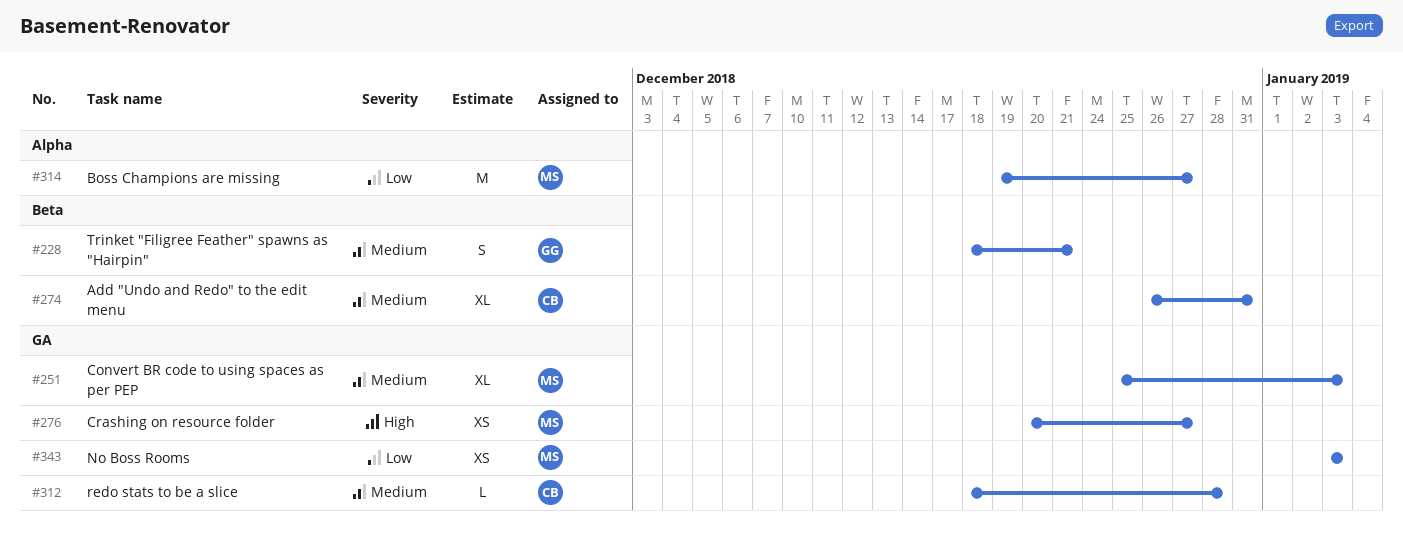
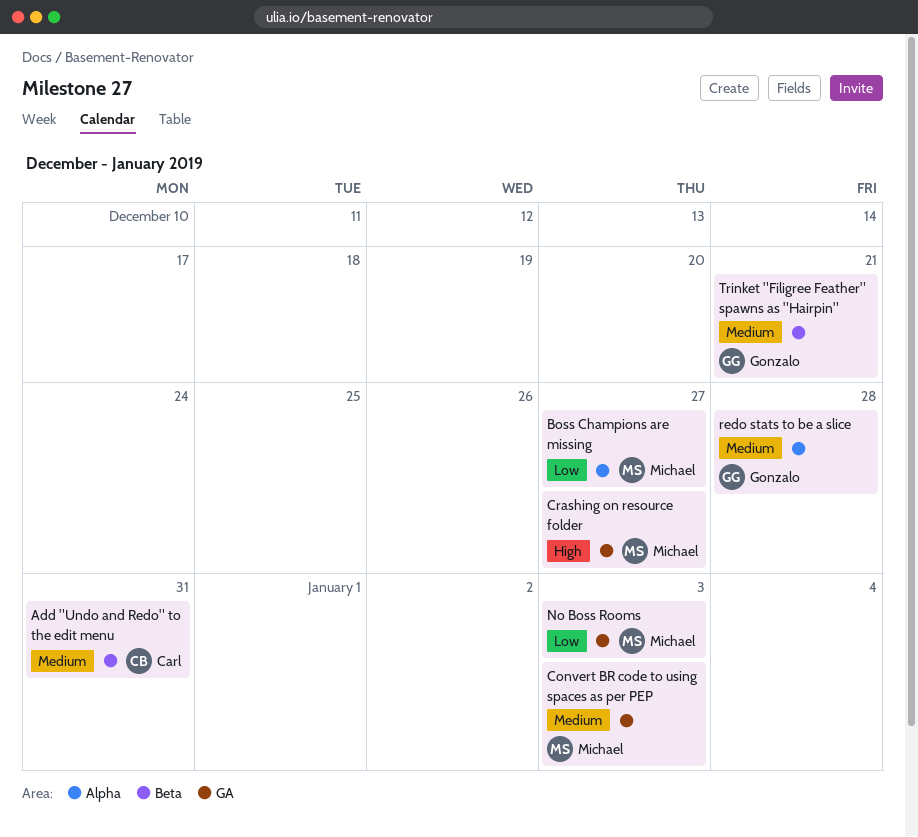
redo stats to be a slice, owner: Carl -> Gonzalo
redo stats to be a slice, label: GA -> Alpha

